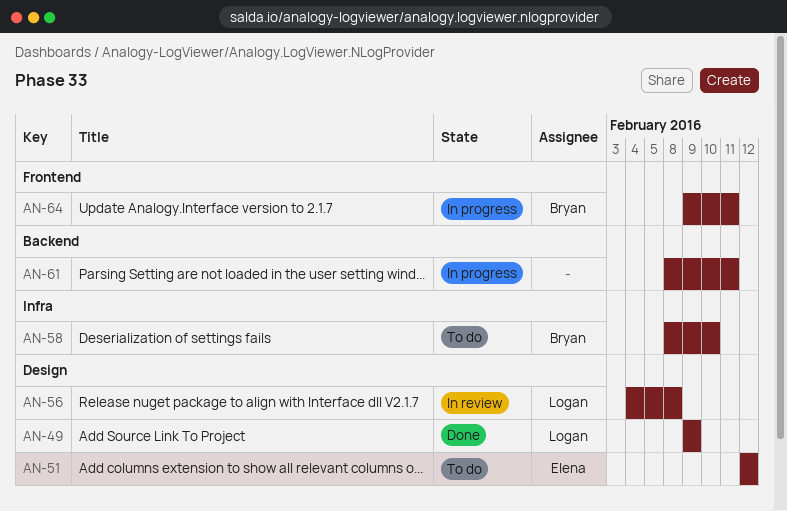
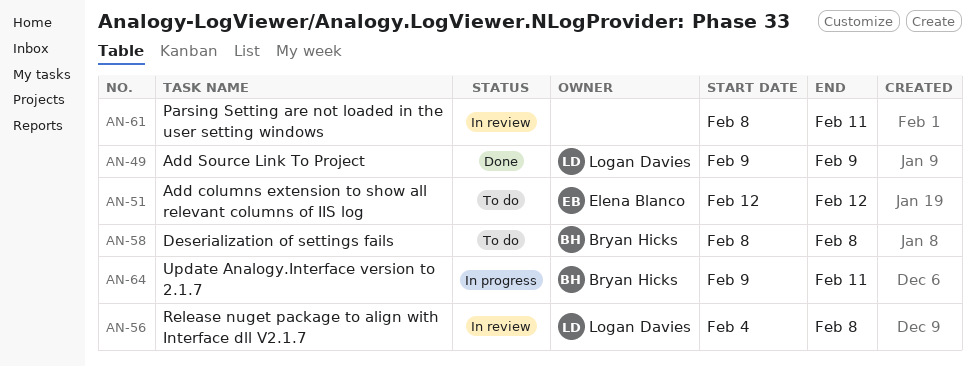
AN-58, due: Feb 10 -> Feb 8
AN-61, status: In progress -> In review

